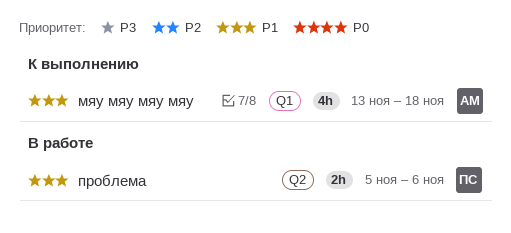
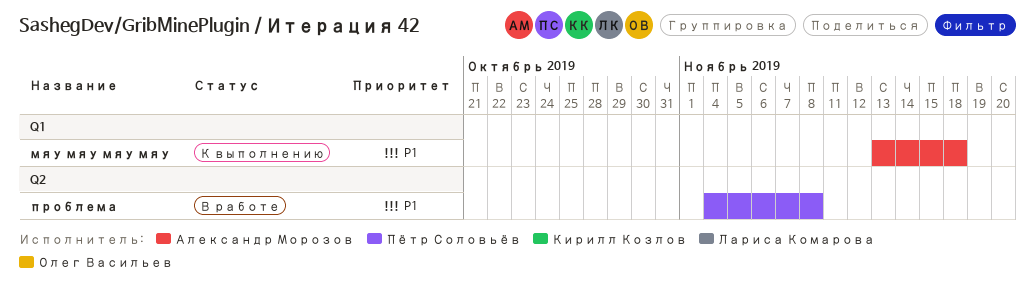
проблема, start: Nov 5 -> Nov 4
проблема, due: Nov 6 -> Nov 8

